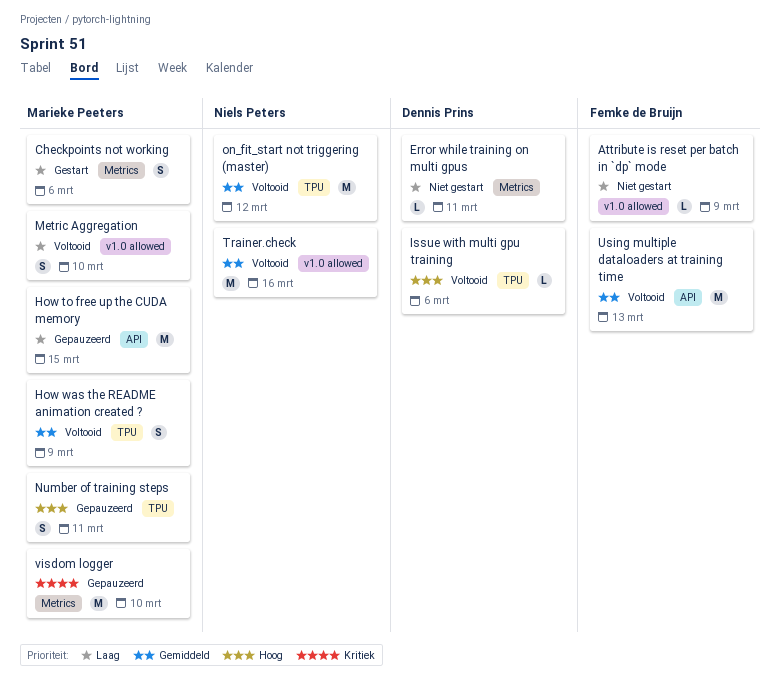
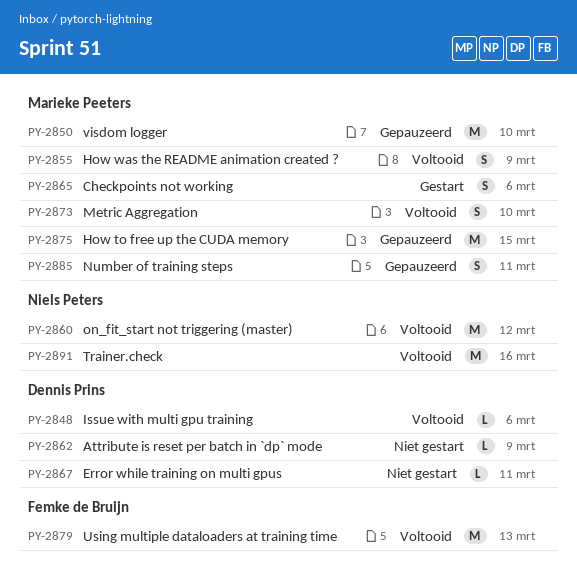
Attribute is reset per batch in `dp` mode, owner: Femke de Bruijn -> Dennis Prins

